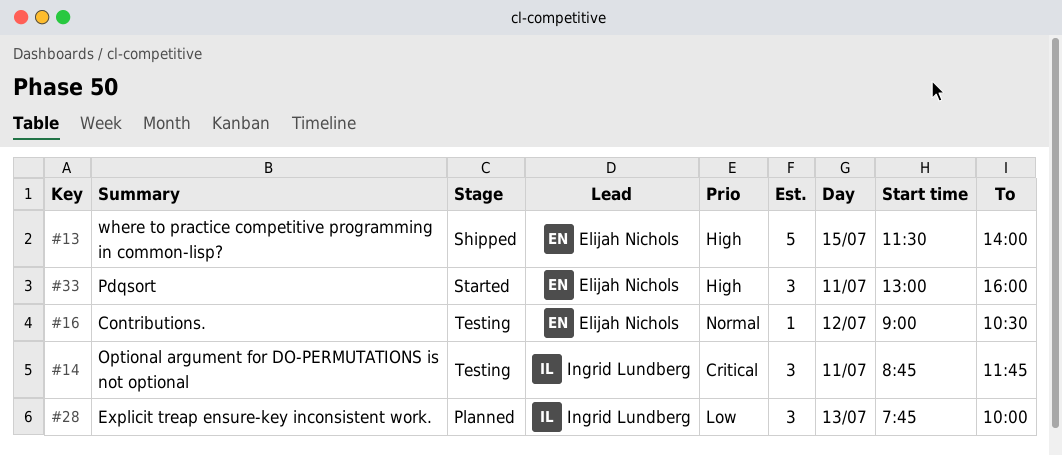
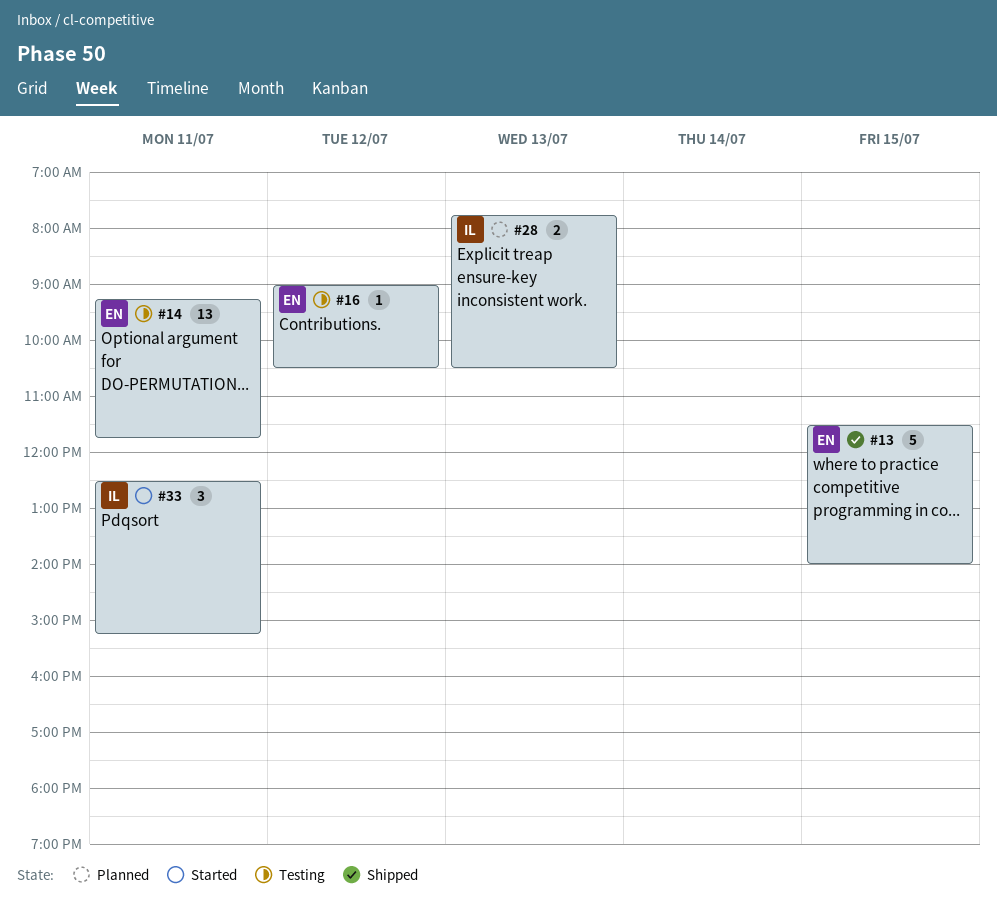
#14, owner: Ingrid Lundberg -> Elijah Nichols
#14, estimate: 3 -> 13
#14, begins: 08:45 -> 09:15
#28, estimate: 3 -> 2
#28, ends: 10:00 -> 10:30
#33, owner: Elijah Nichols -> Ingrid Lundberg
#33, begins: 13:00 -> 12:30
#33, ends: 16:00 -> 15:15

